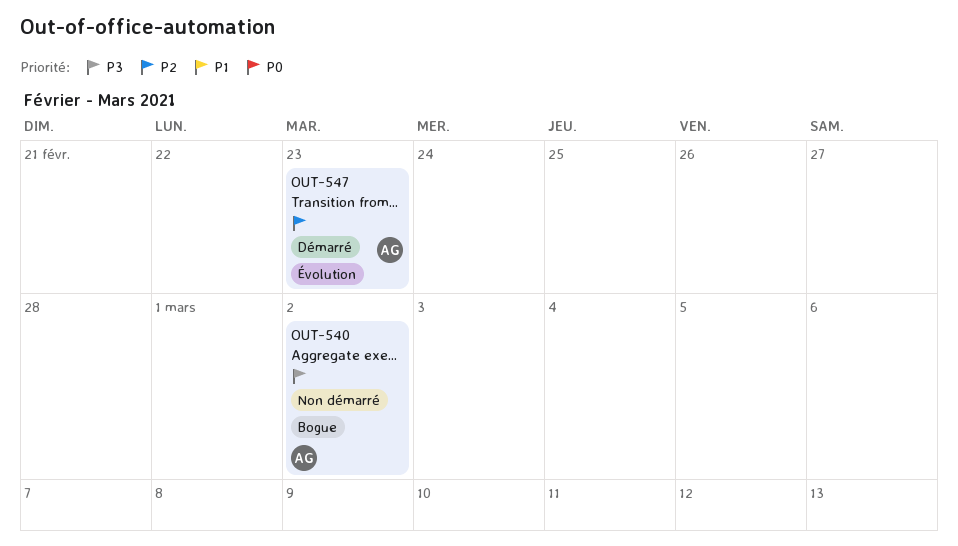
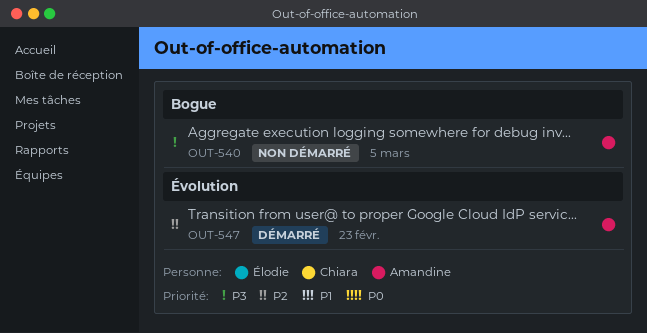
OUT-540, due: Mar 2 -> Mar 5

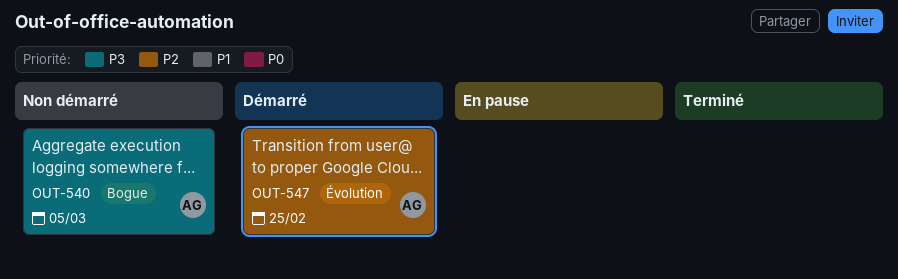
OUT-547, due: Feb 23 -> Feb 25

